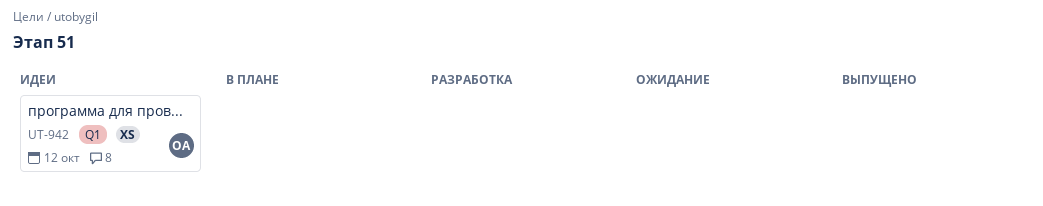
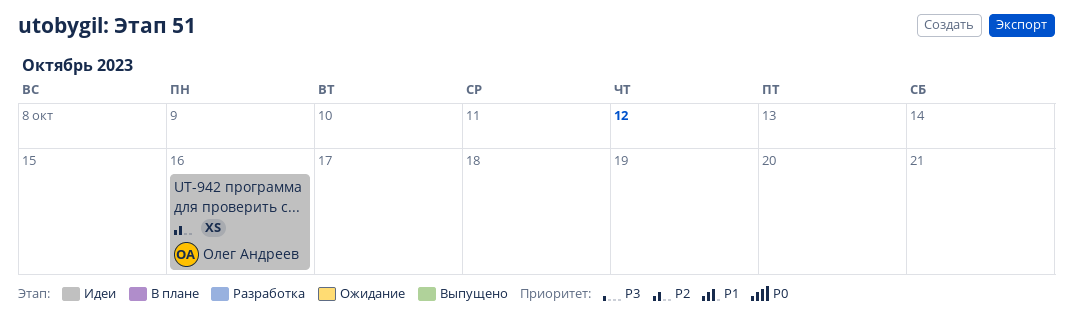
UT-942, due: Oct 12 -> Oct 16

